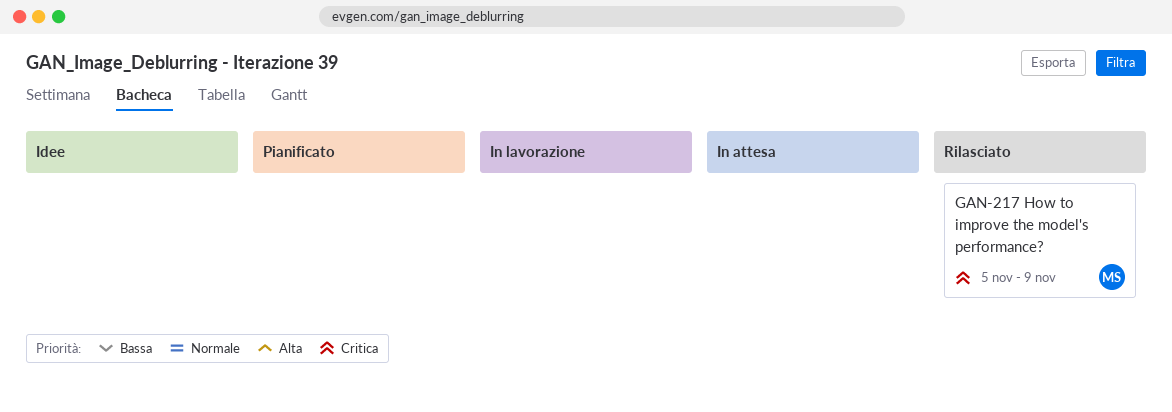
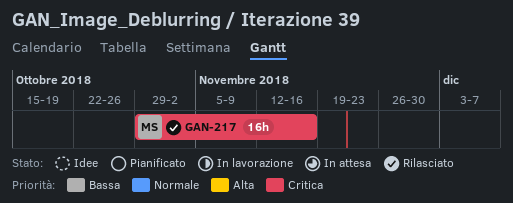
GAN-217, start: Nov 5 -> Oct 29
GAN-217, due: Nov 9 -> Nov 16

